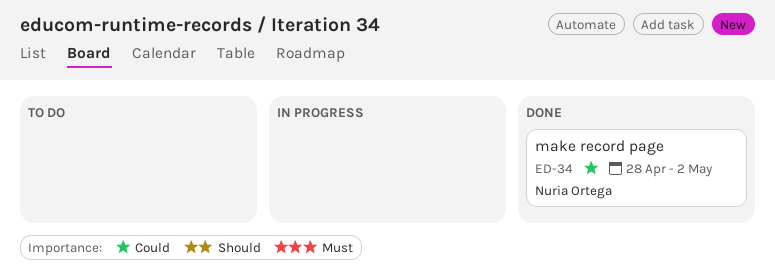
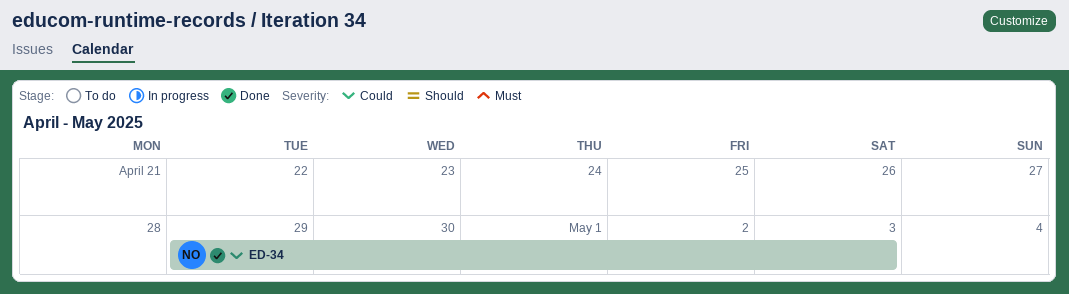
ED-34, start: Apr 28 -> Apr 29
ED-34, due: May 2 -> May 3

